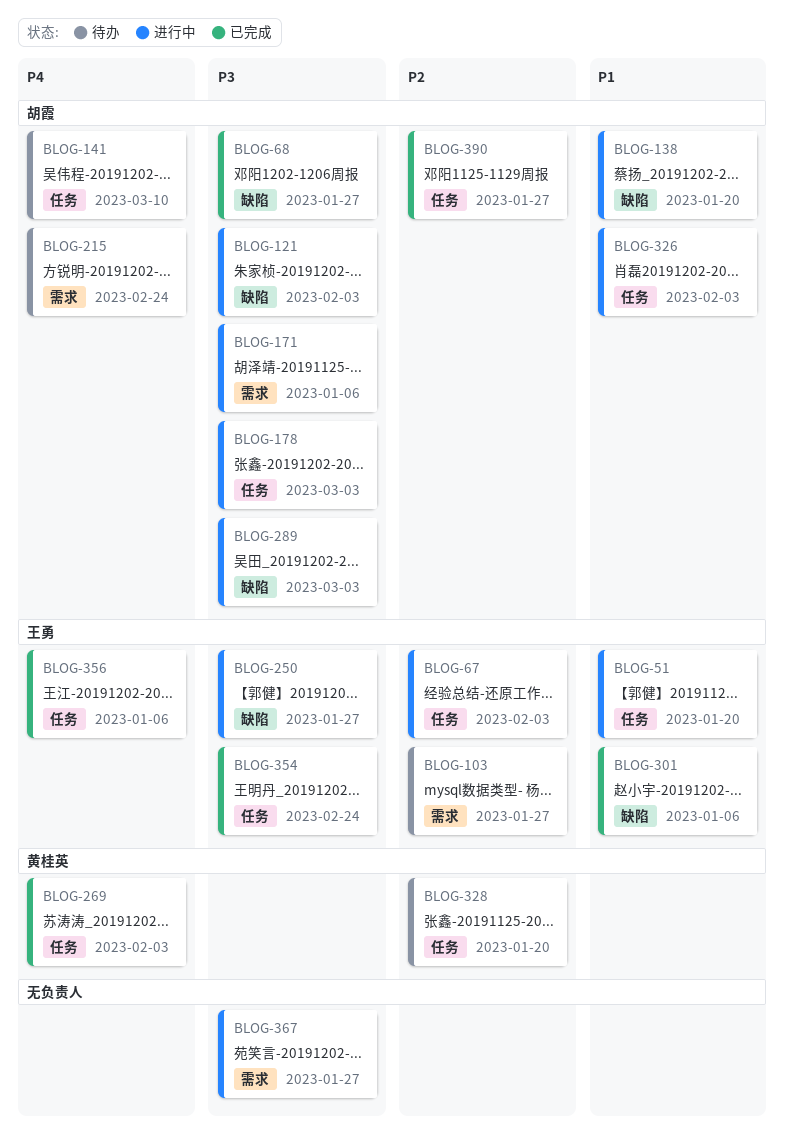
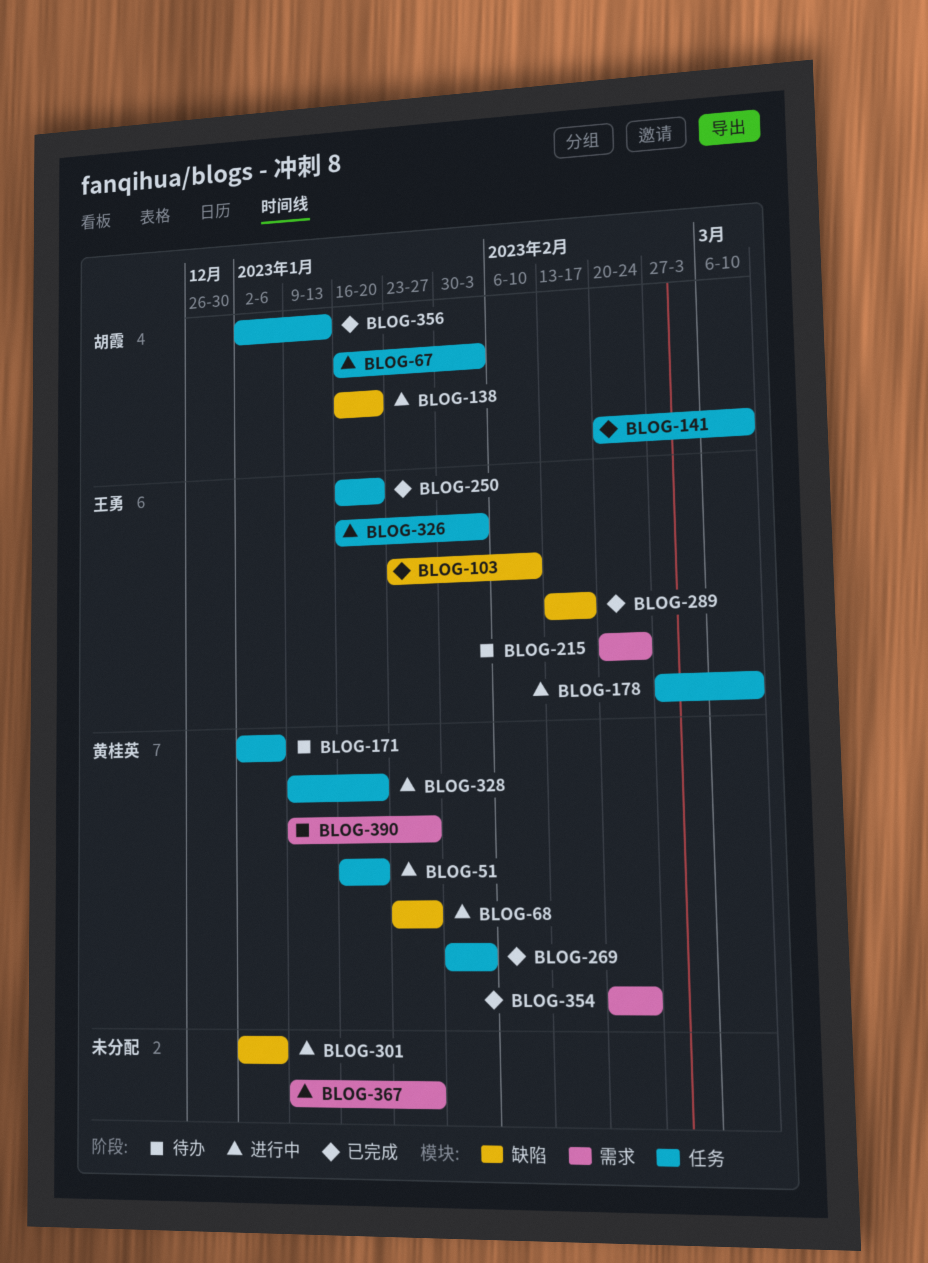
BLOG-51, owner: 王勇 -> 黄桂英
BLOG-67, owner: 王勇 -> 胡霞
BLOG-68, status: 已完成 -> 进行中
BLOG-68, owner: 胡霞 -> 黄桂英
BLOG-103, status: 待办 -> 已完成
BLOG-103, label: 需求 -> 缺陷
BLOG-103, due: Jan 27 -> Feb 10
BLOG-121: present -> none
BLOG-141, status: 待办 -> 已完成
BLOG-171, status: 进行中 -> 待办
BLOG-171, owner: 胡霞 -> 黄桂英
BLOG-171, label: 需求 -> 任务
BLOG-178, owner: 胡霞 -> 王勇
BLOG-178, due: Mar 3 -> Mar 10
BLOG-215, owner: 胡霞 -> 王勇
BLOG-250, status: 进行中 -> 已完成
BLOG-250, label: 缺陷 -> 任务
BLOG-250, due: Jan 27 -> Jan 20
BLOG-289, status: 进行中 -> 已完成
BLOG-289, owner: 胡霞 -> 王勇
BLOG-289, due: Mar 3 -> Feb 17
BLOG-301, status: 已完成 -> 进行中
BLOG-301, owner: 王勇 -> none
BLOG-326, owner: 胡霞 -> 王勇
BLOG-328, status: 待办 -> 进行中
BLOG-354, owner: 王勇 -> 黄桂英
BLOG-354, label: 任务 -> 需求
BLOG-356, owner: 王勇 -> 胡霞
BLOG-356, due: Jan 6 -> Jan 13
BLOG-390, status: 已完成 -> 待办
BLOG-390, owner: 胡霞 -> 黄桂英
BLOG-390, label: 任务 -> 需求

